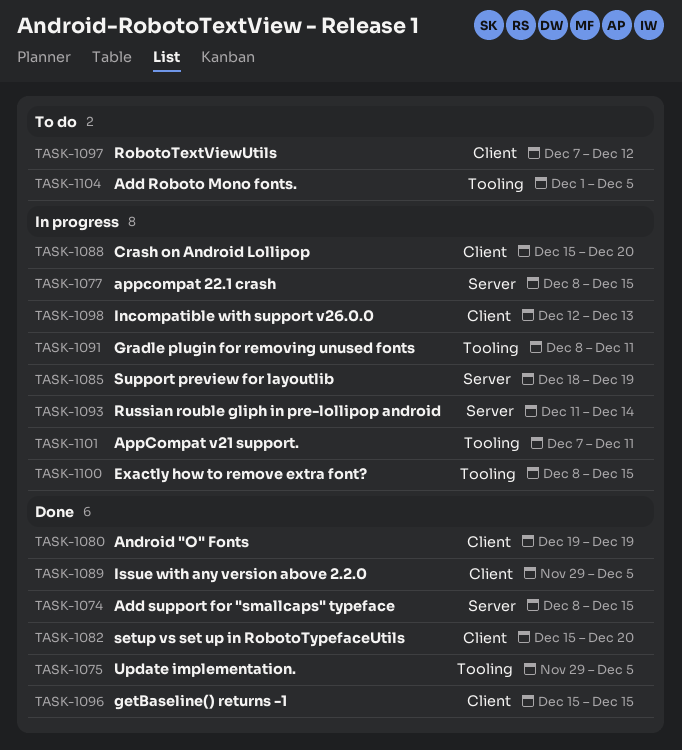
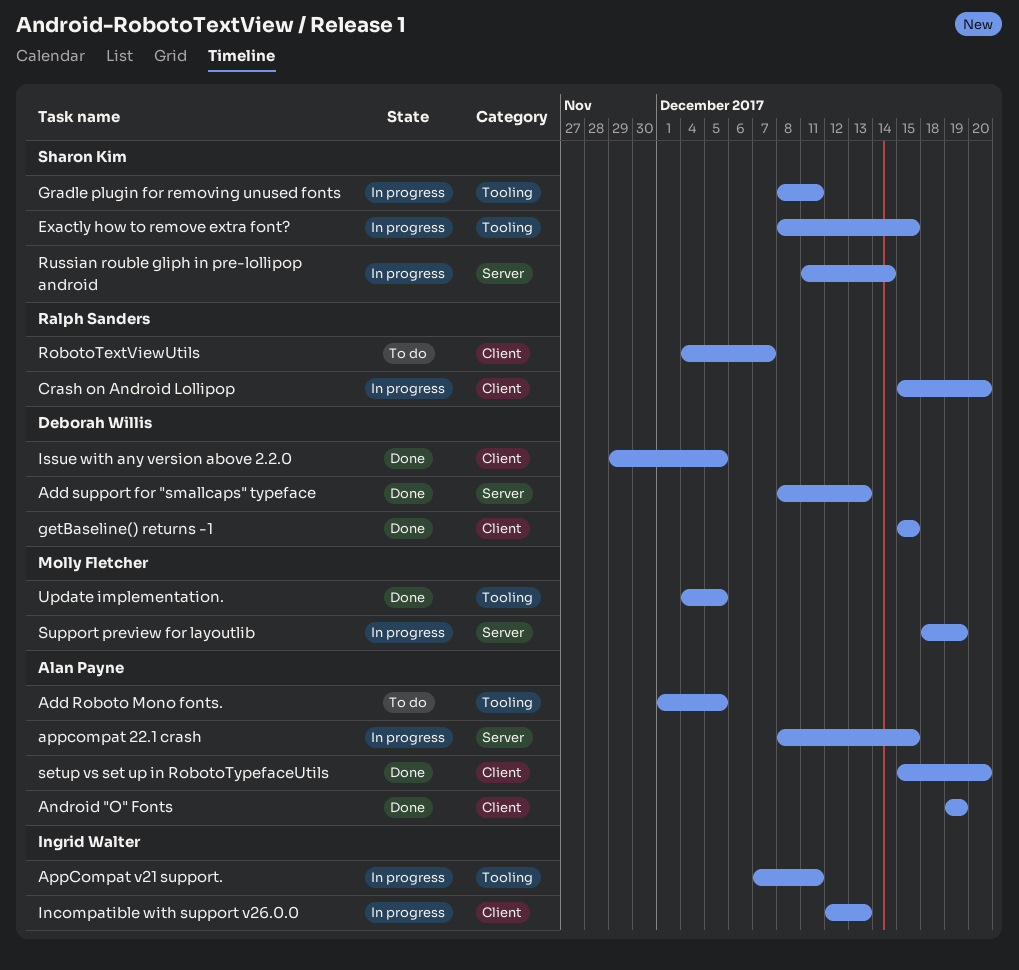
Add support for "smallcaps" typeface, due: Dec 15 -> Dec 13
RobotoTextViewUtils, start: Dec 7 -> Dec 4
RobotoTextViewUtils, due: Dec 12 -> Dec 7
Update implementation., start: Nov 29 -> Dec 4

